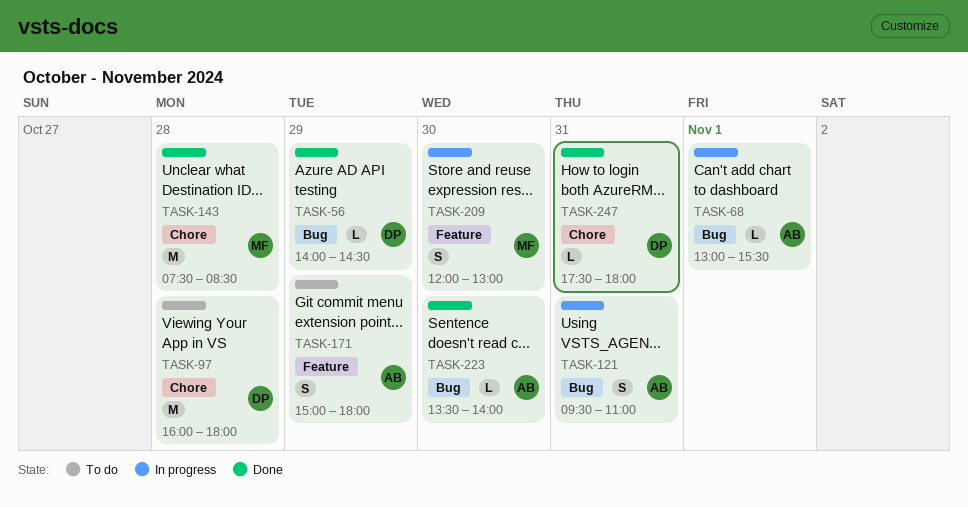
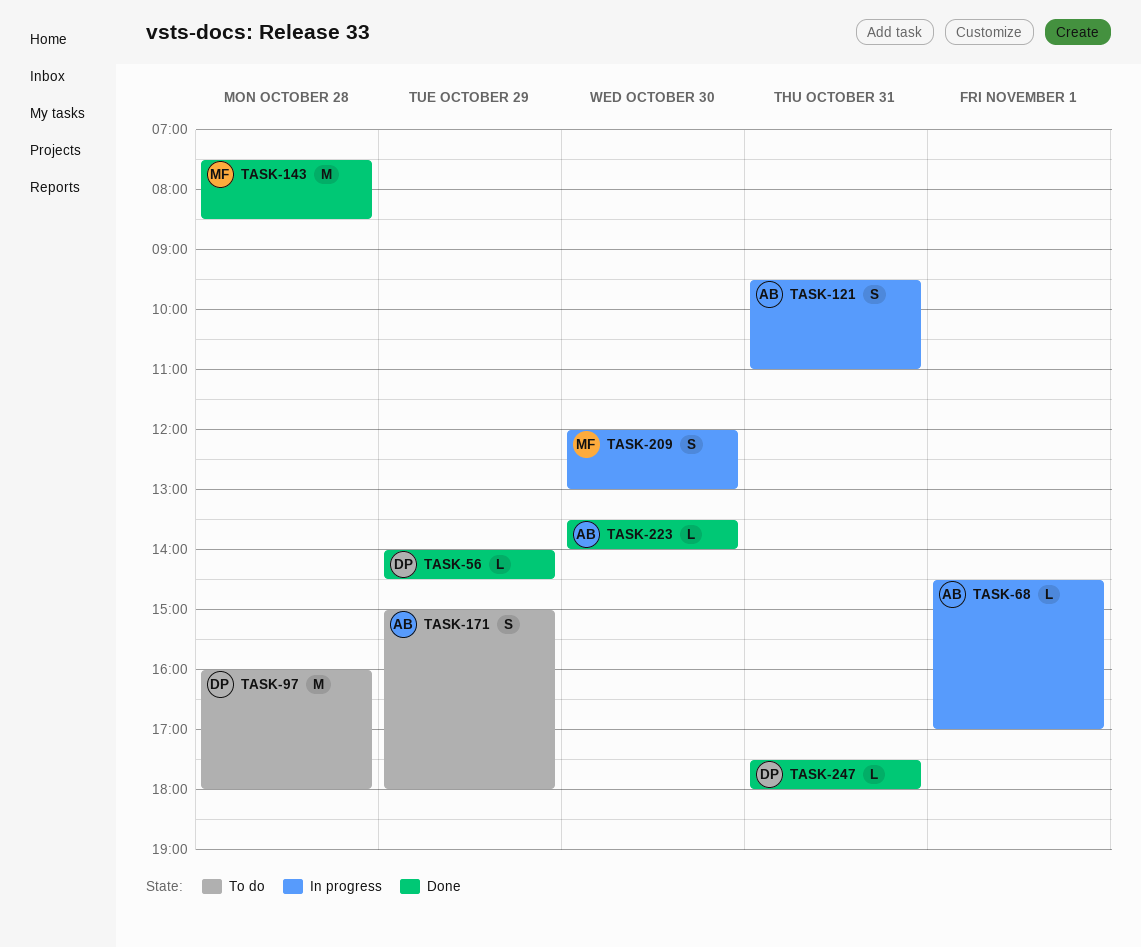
TASK-68, begins: 13:00 -> 14:30
TASK-68, ends: 15:30 -> 17:00

